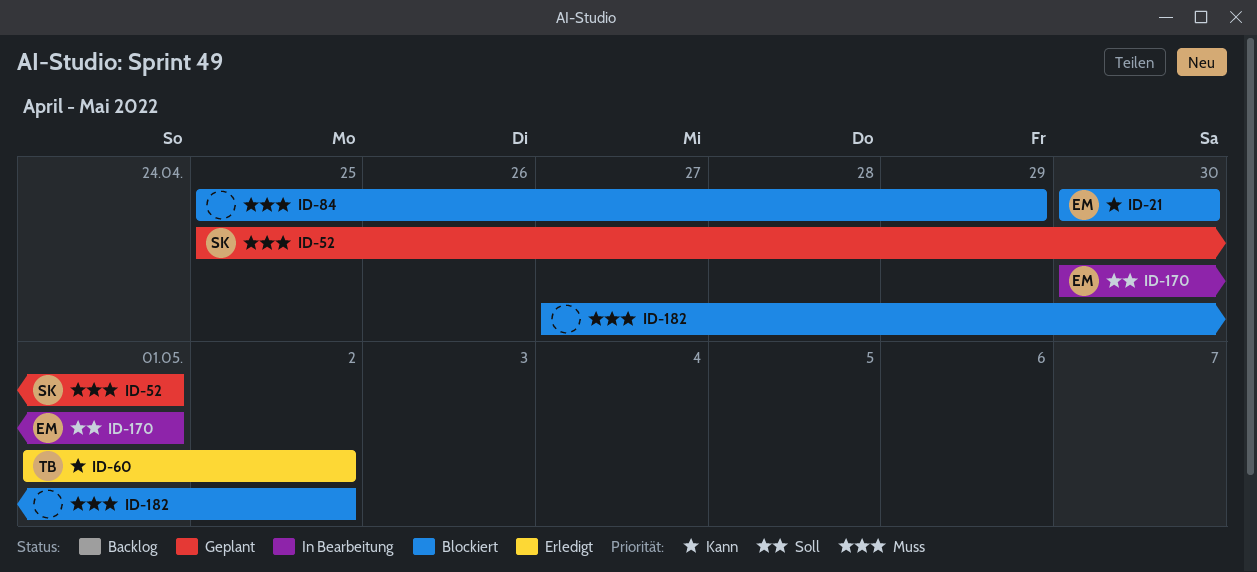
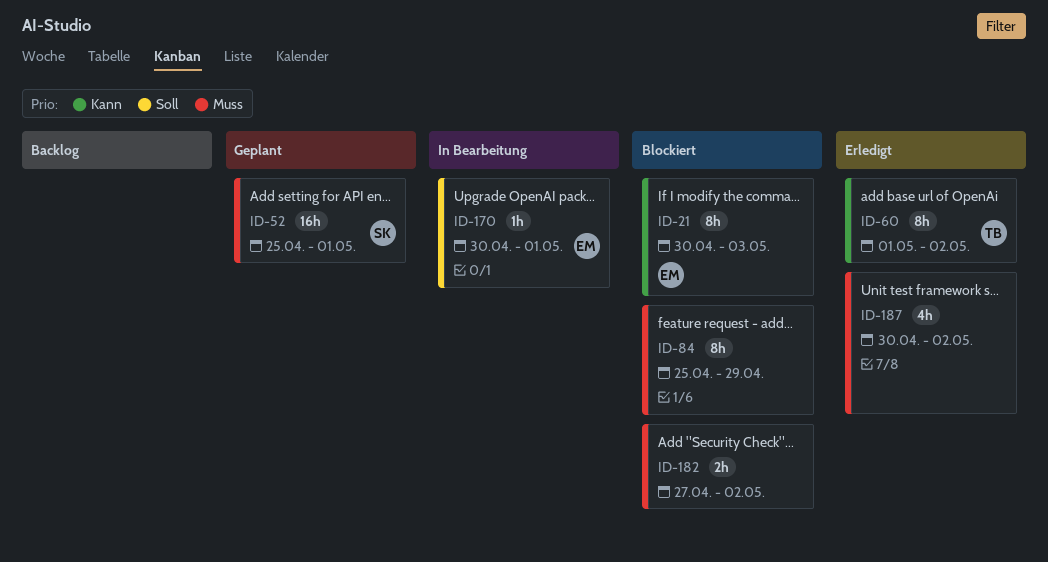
ID-21, due: Apr 30 -> May 3
ID-187: none -> present

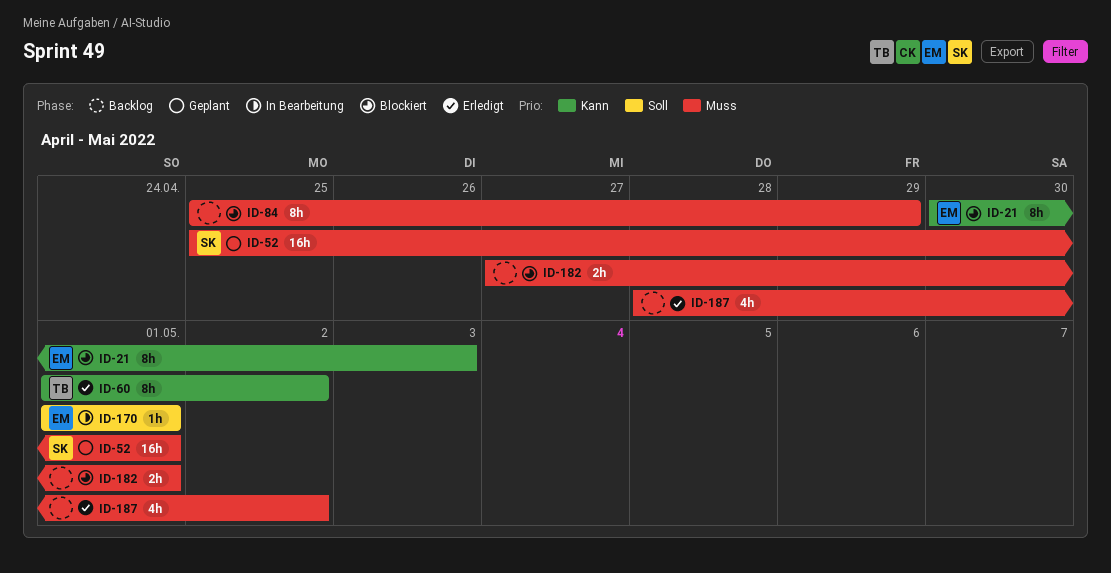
ID-170, start: Apr 30 -> May 1
ID-182, due: May 2 -> May 1
ID-187, start: Apr 30 -> Apr 28

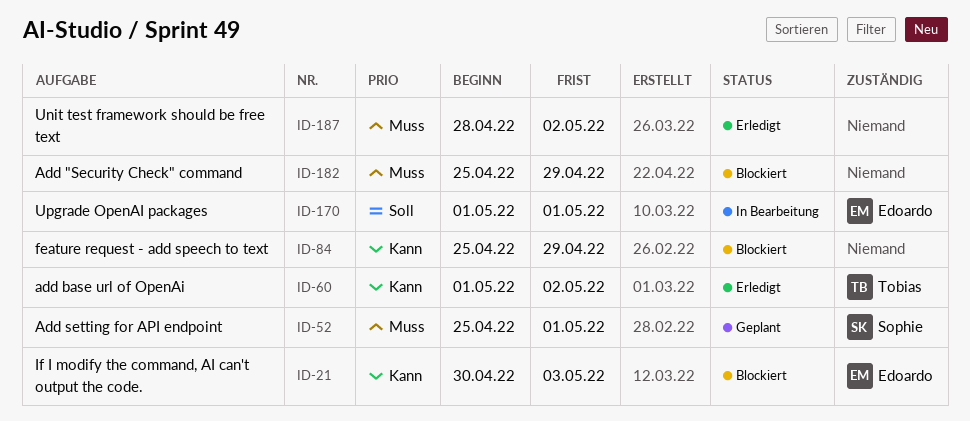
ID-84, priority: Muss -> Kann
ID-182, start: Apr 27 -> Apr 25
ID-182, due: May 1 -> Apr 29

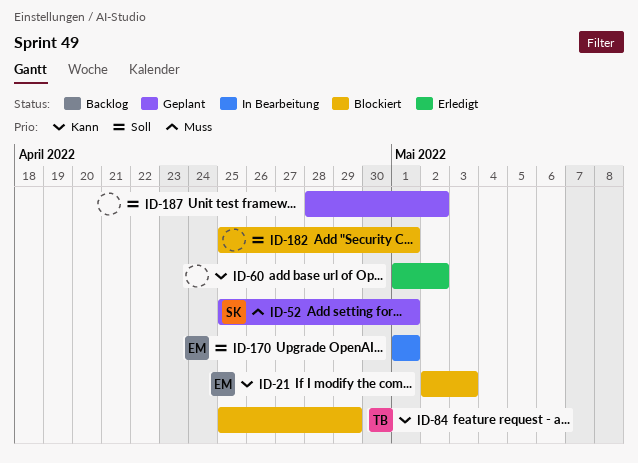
ID-21, start: Apr 30 -> May 2
ID-60, owner: Tobias -> none
ID-84, owner: none -> Tobias
ID-182, priority: Muss -> Soll
ID-182, due: Apr 29 -> May 1
ID-187, status: Erledigt -> Geplant
ID-187, priority: Muss -> Soll

